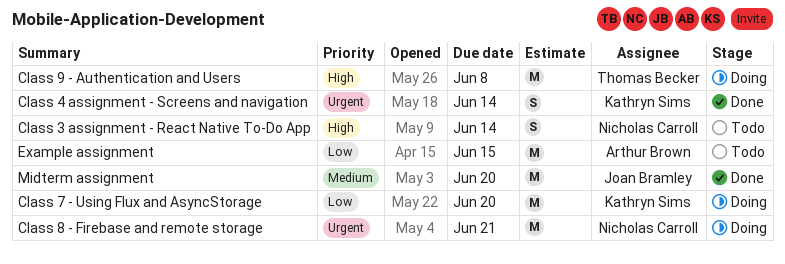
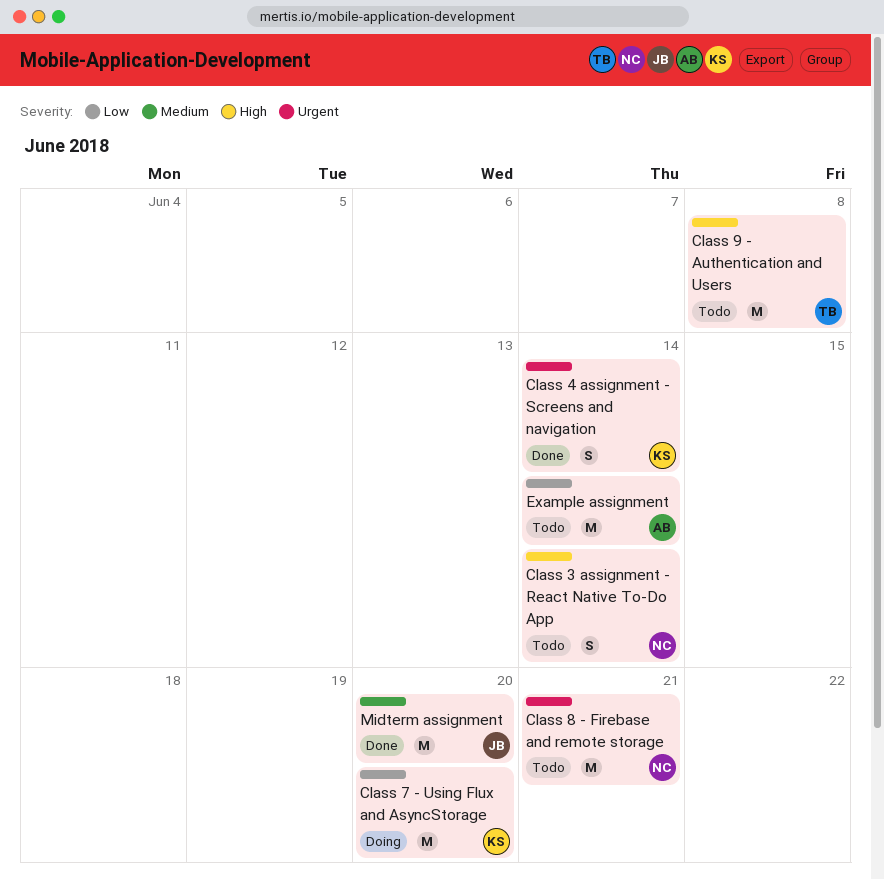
Class 8 - Firebase and remote storage, status: Doing -> Todo
Class 9 - Authentication and Users, status: Doing -> Todo
Example assignment, due: Jun 15 -> Jun 14

